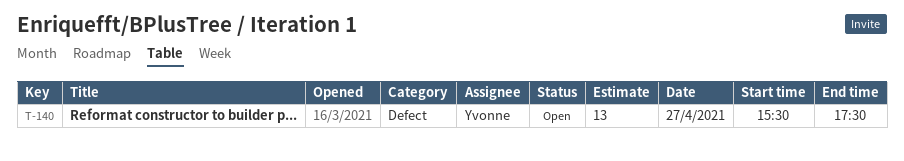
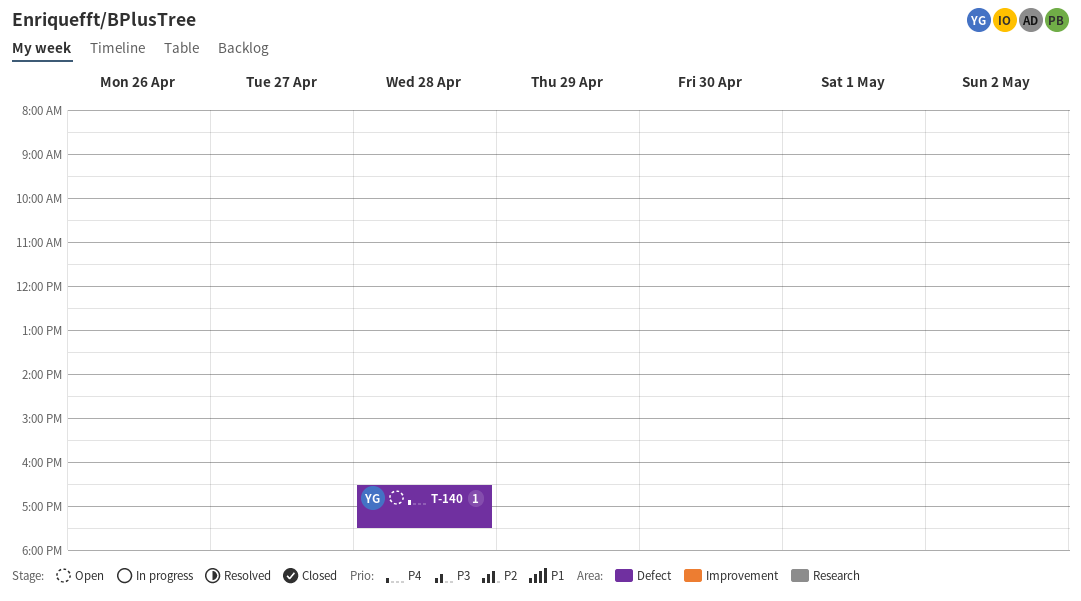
T-140, estimate: 13 -> 1
T-140, day: Apr 27 -> Apr 28
T-140, begins: 15:30 -> 16:30

